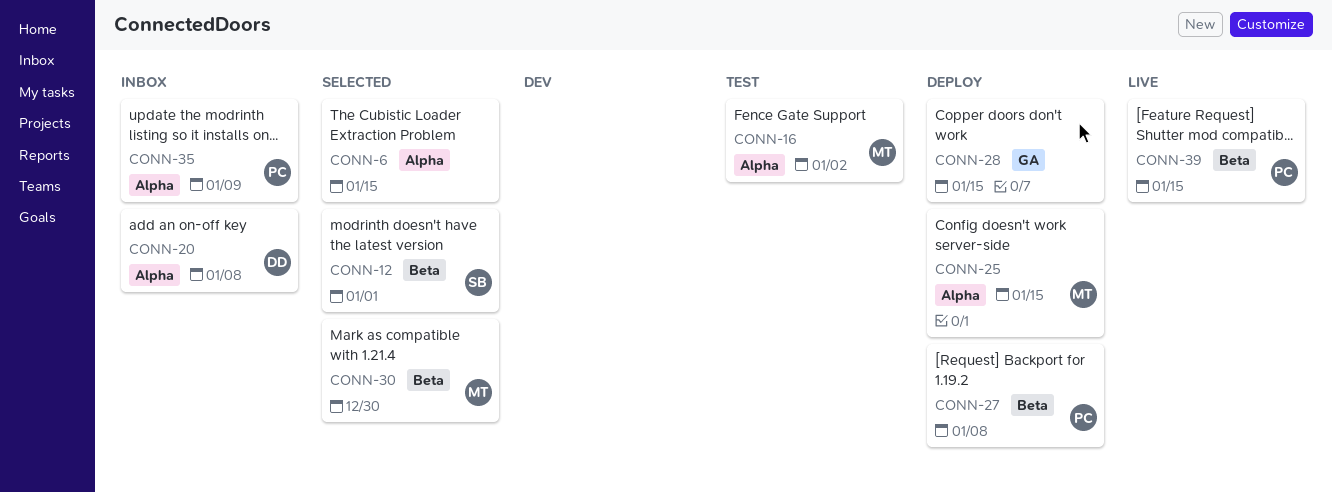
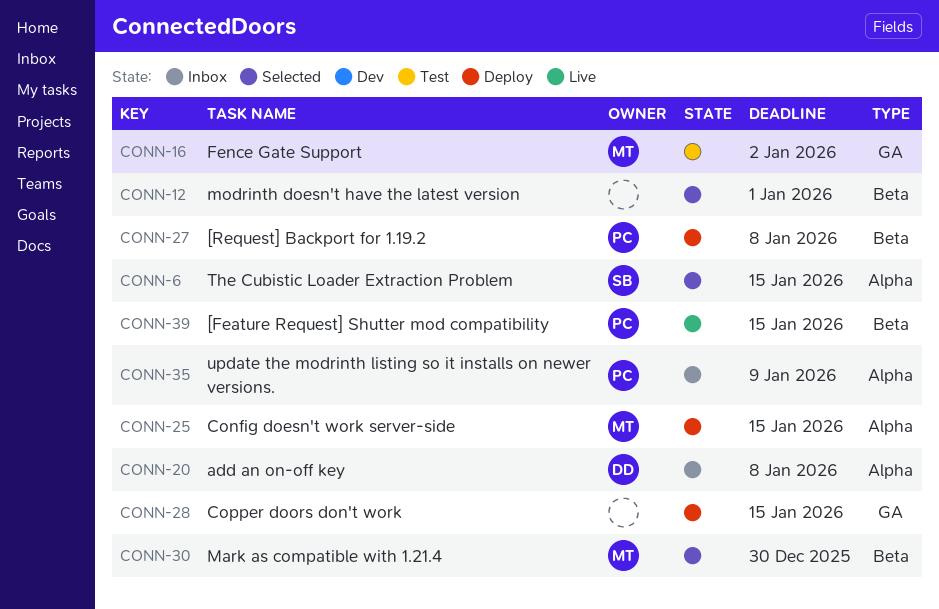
CONN-6, owner: none -> SB
CONN-12, owner: SB -> none
CONN-16, label: Alpha -> GA

